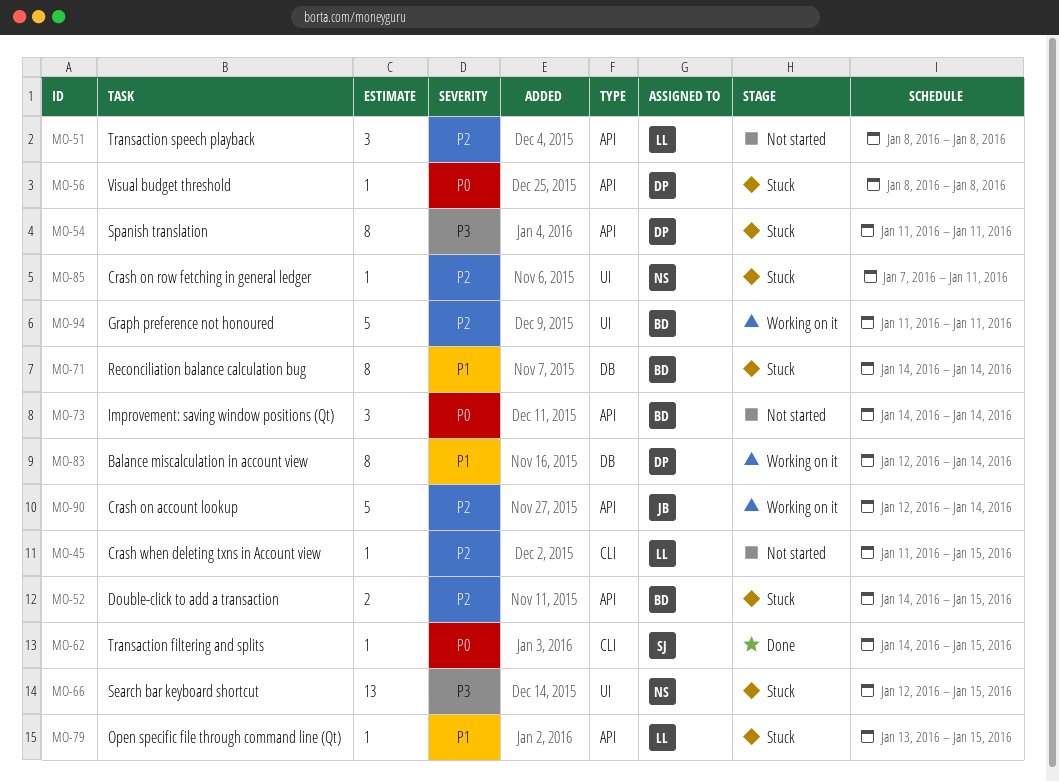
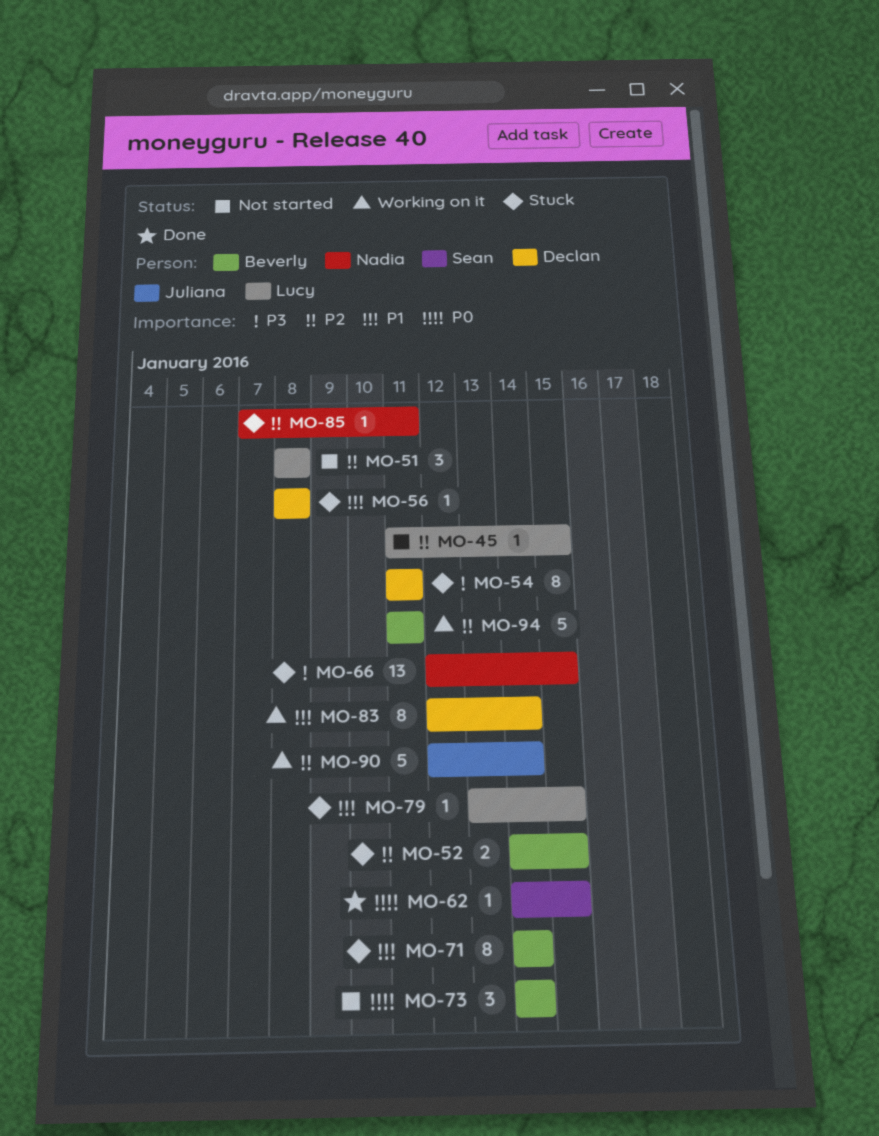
MO-56, priority: P0 -> P1

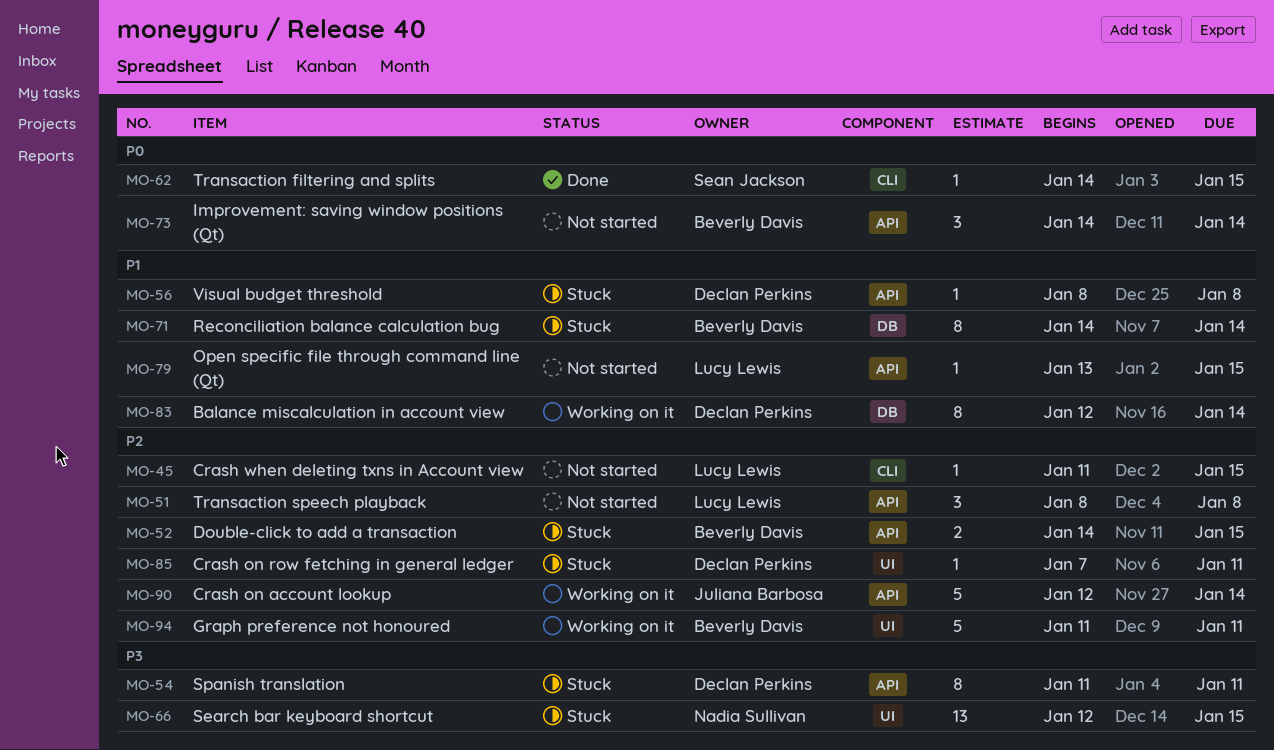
MO-79, status: Stuck -> Not started
MO-85, owner: Nadia Sullivan -> Declan Perkins

